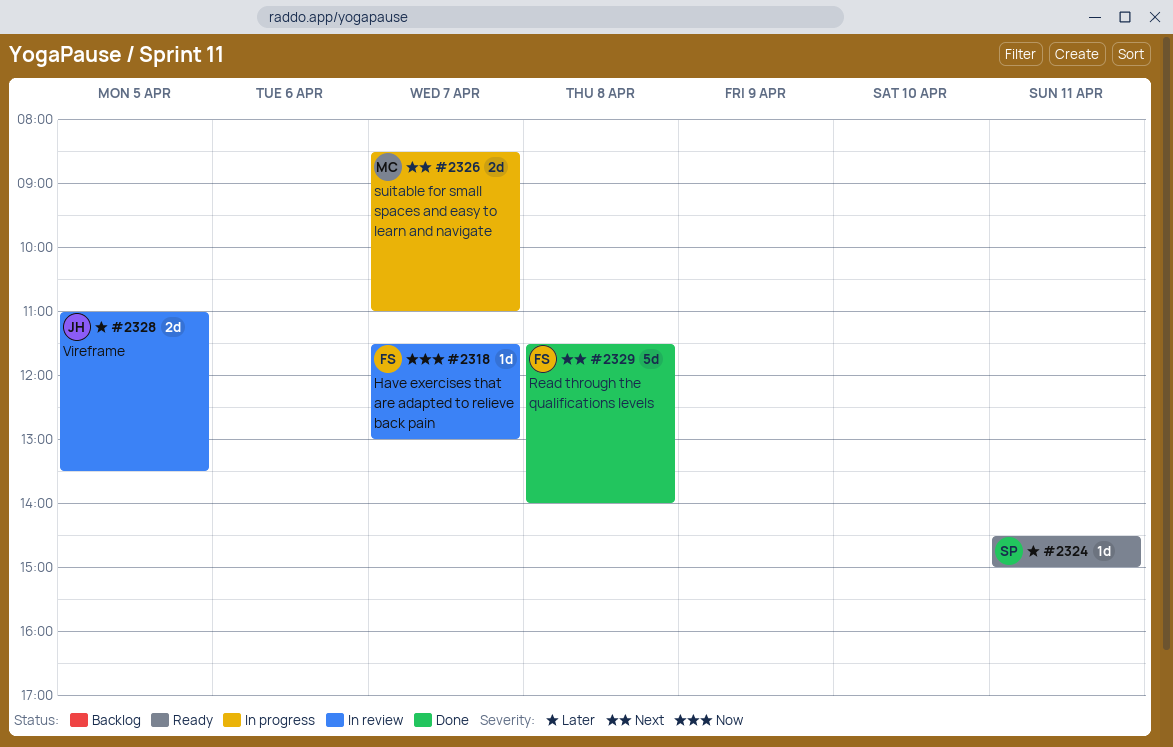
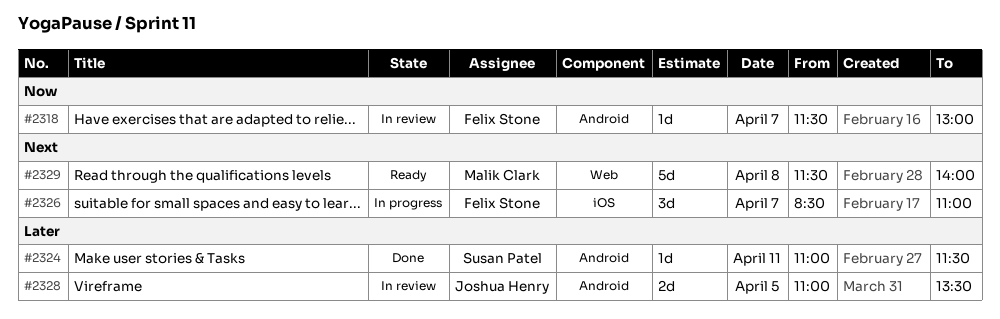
#2324, status: Ready -> Done
#2324, begins: 14:30 -> 11:00
#2324, ends: 15:00 -> 11:30
#2326, owner: Malik Clark -> Felix Stone
#2326, estimate: 2d -> 3d
#2329, status: Done -> Ready
#2329, owner: Felix Stone -> Malik Clark

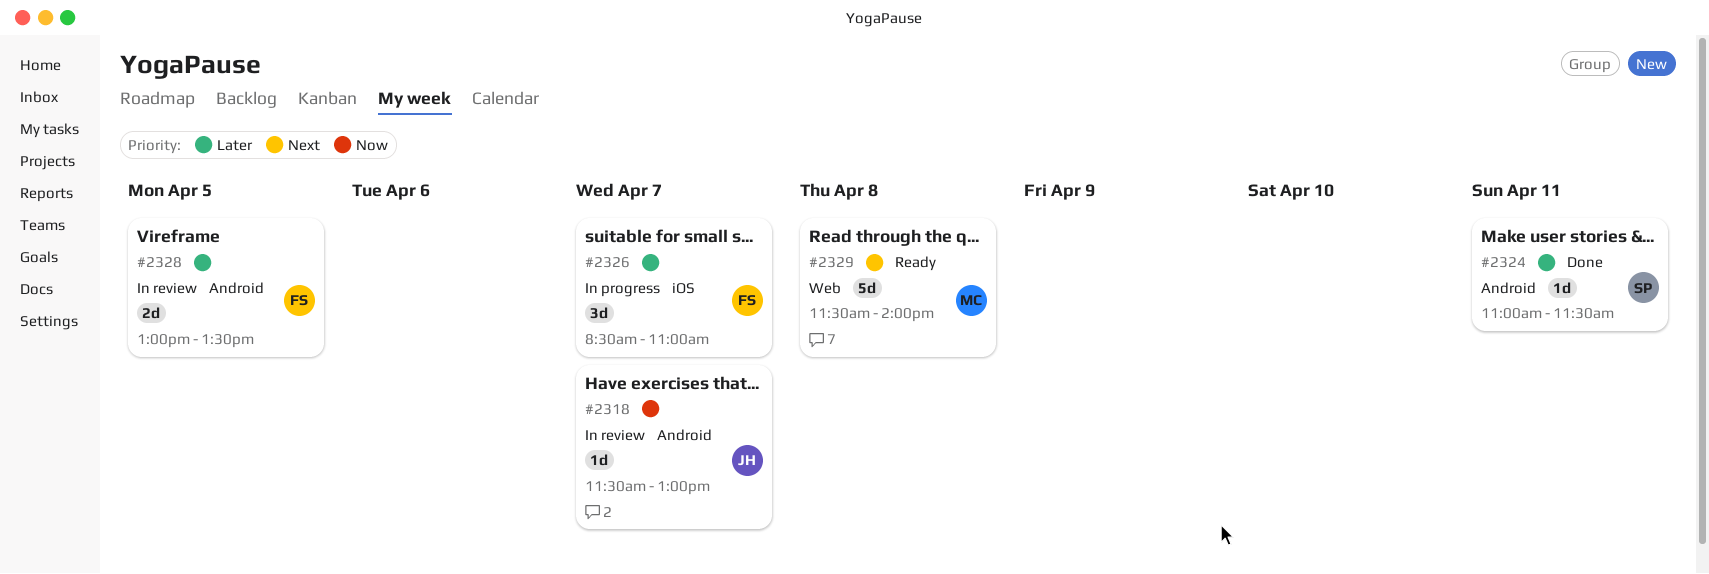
#2318, owner: Felix Stone -> Joshua Henry
#2326, priority: Next -> Later
#2328, owner: Joshua Henry -> Felix Stone
#2328, begins: 11:00 -> 13:00

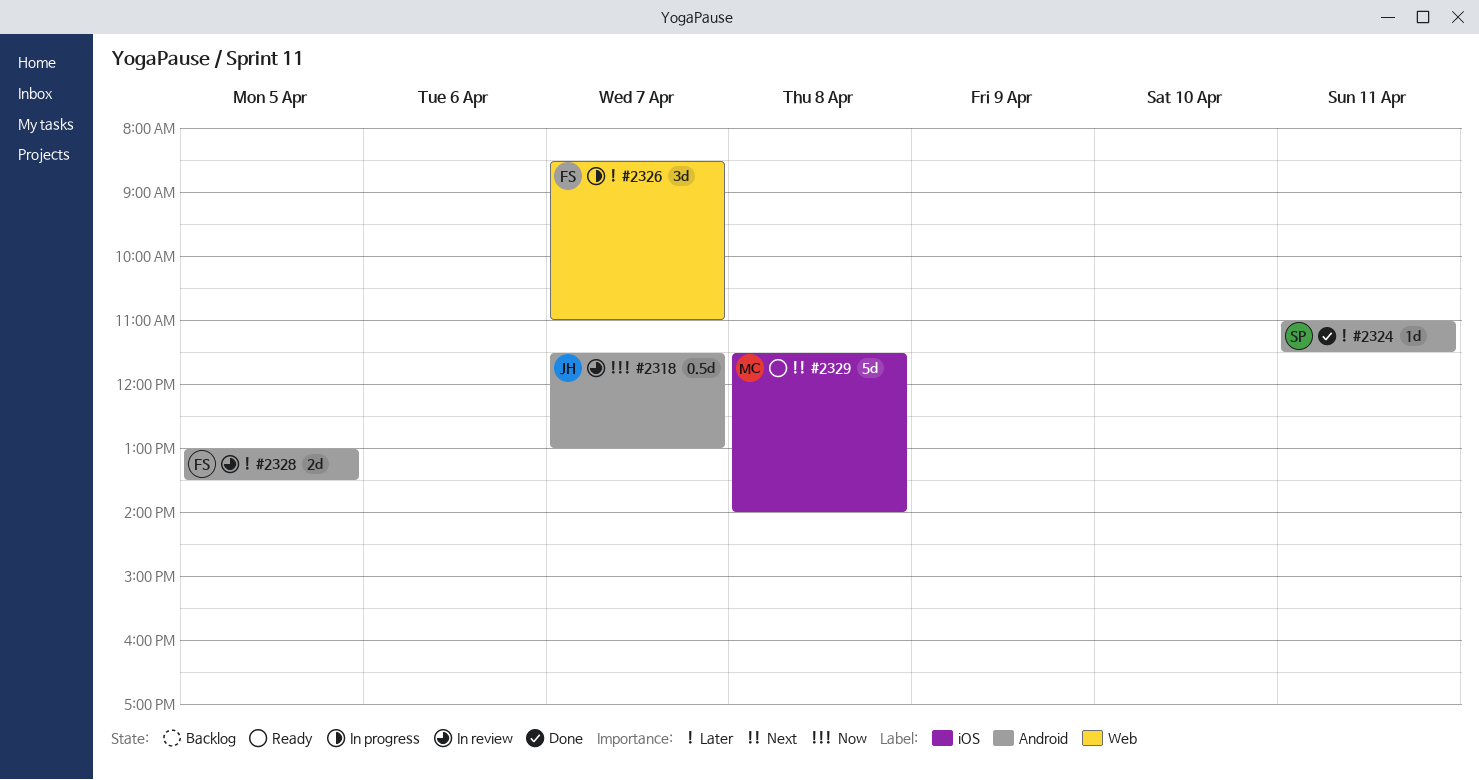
#2318, estimate: 1d -> 0.5d
#2326, label: iOS -> Web
#2329, label: Web -> iOS

